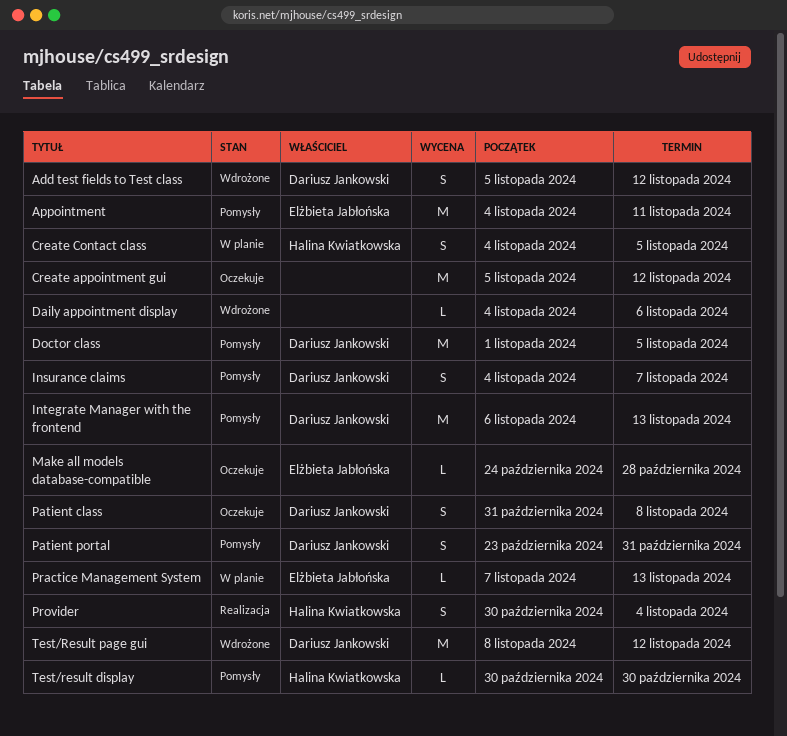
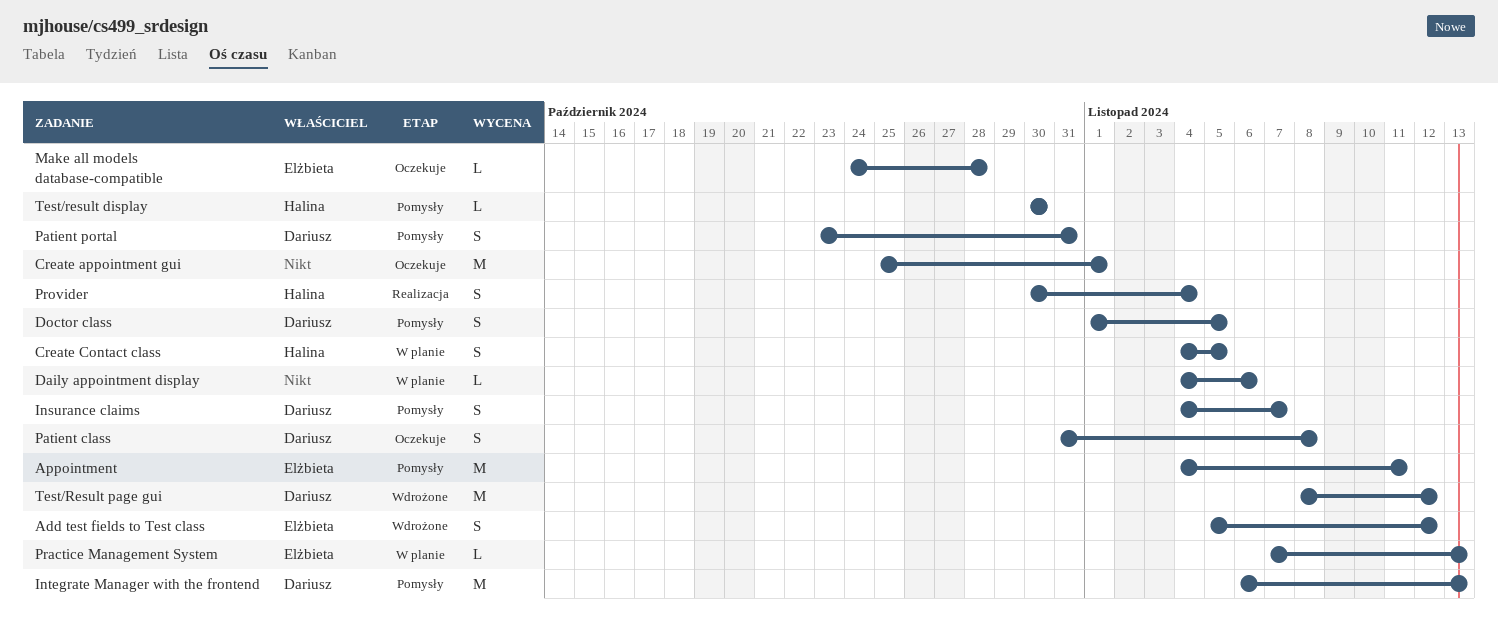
Add test fields to Test class, owner: Dariusz Jankowski -> Elżbieta Jabłońska
Create appointment gui, start: Nov 5 -> Oct 25
Create appointment gui, due: Nov 12 -> Nov 1
Daily appointment display, status: Wdrożone -> W planie
Doctor class, estimate: M -> S

